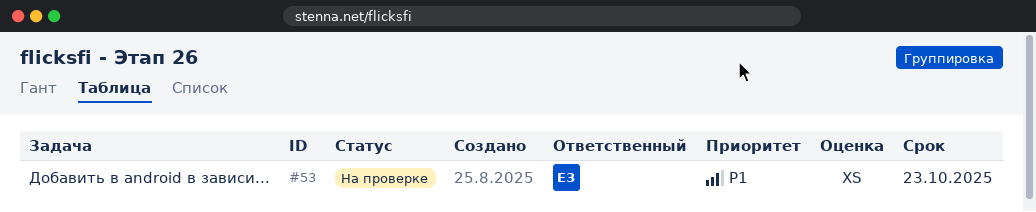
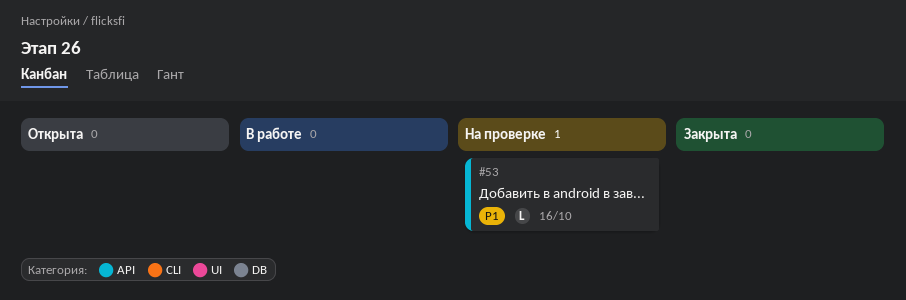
#53, estimate: XS -> L
#53, due: Oct 23 -> Oct 16

